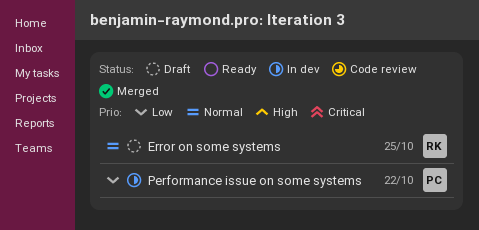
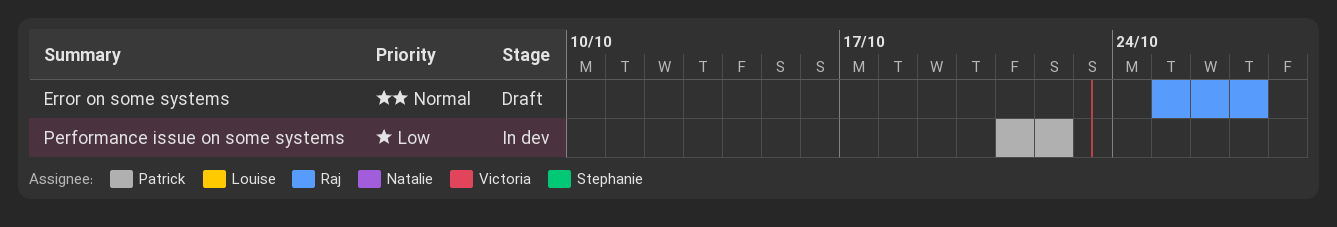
Error on some systems, due: Oct 25 -> Oct 27

